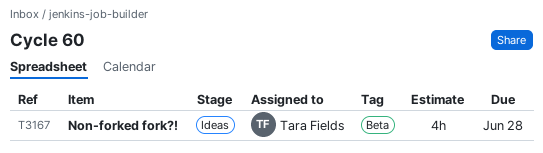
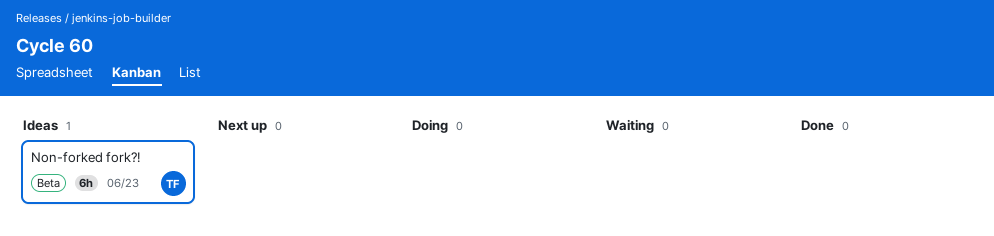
Non-forked fork?!, estimate: 4h -> 6h
Non-forked fork?!, due: Jun 28 -> Jun 23

